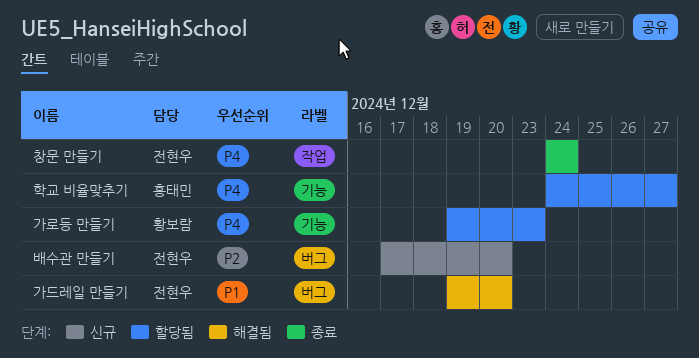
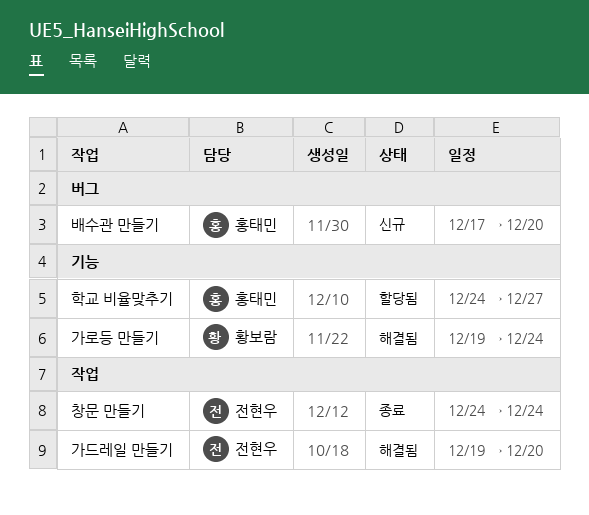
가드레일 만들기, label: 버그 -> 작업
가로등 만들기, status: 할당됨 -> 해결됨
가로등 만들기, due: Dec 23 -> Dec 24
배수관 만들기, owner: 전현우 -> 홍태민

